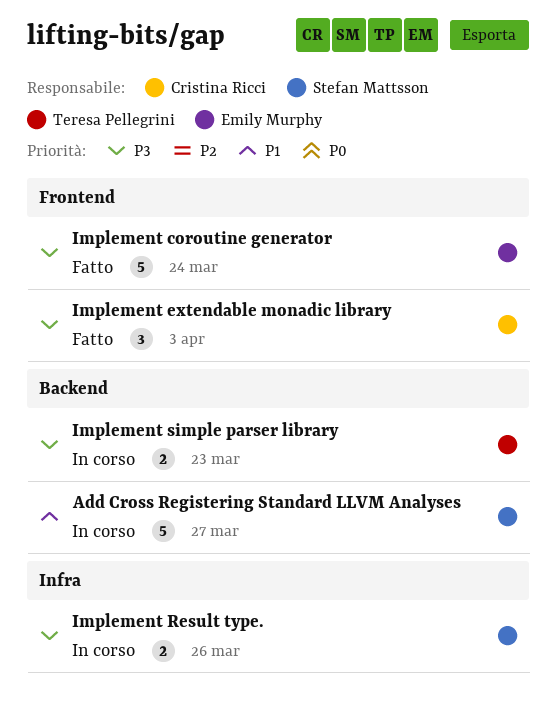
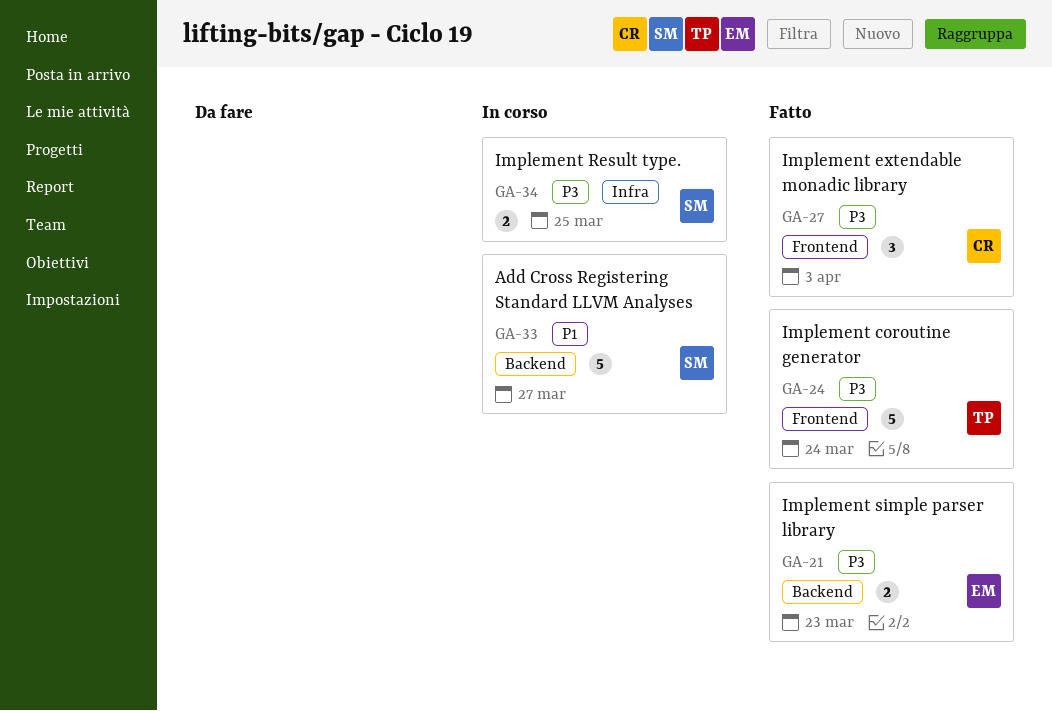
Implement coroutine generator, owner: Emily Murphy -> Teresa Pellegrini
Implement Result type., due: Mar 26 -> Mar 25
Implement simple parser library, status: In corso -> Fatto
Implement simple parser library, owner: Teresa Pellegrini -> Emily Murphy

